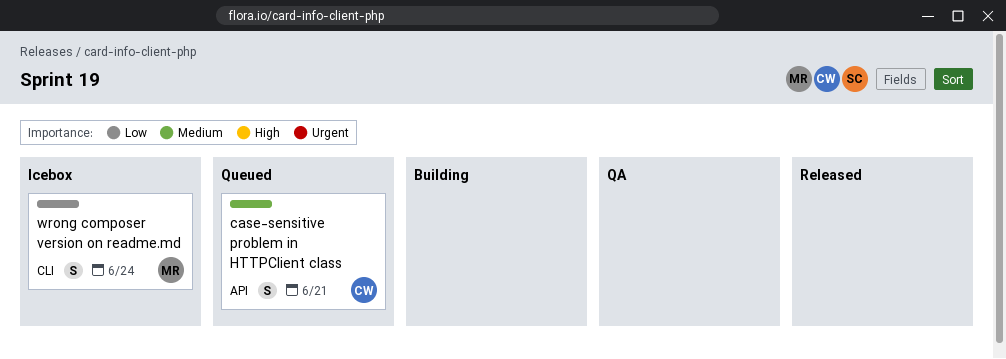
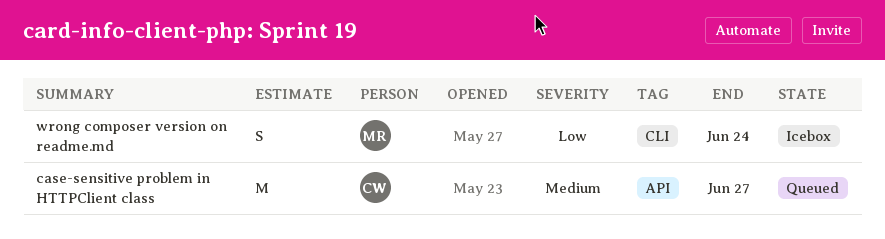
case-sensitive problem in HTTPClient class, estimate: S -> M
case-sensitive problem in HTTPClient class, due: Jun 21 -> Jun 27

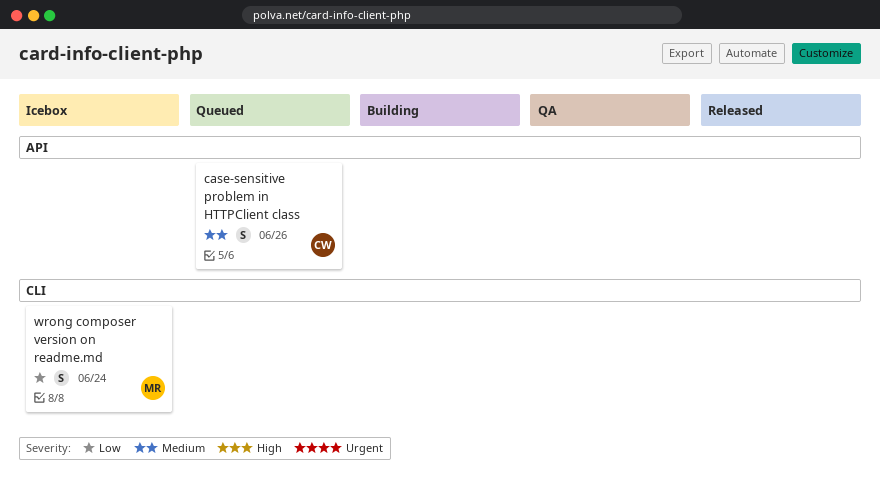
case-sensitive problem in HTTPClient class, estimate: M -> S
case-sensitive problem in HTTPClient class, due: Jun 27 -> Jun 26

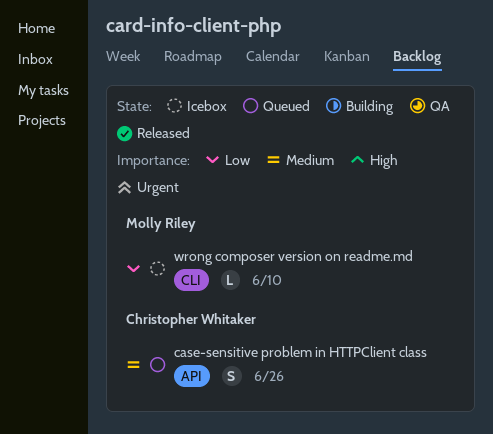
wrong composer version on readme.md, estimate: S -> L
wrong composer version on readme.md, due: Jun 24 -> Jun 10

